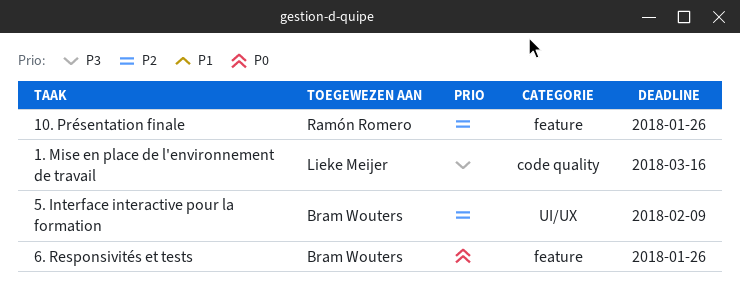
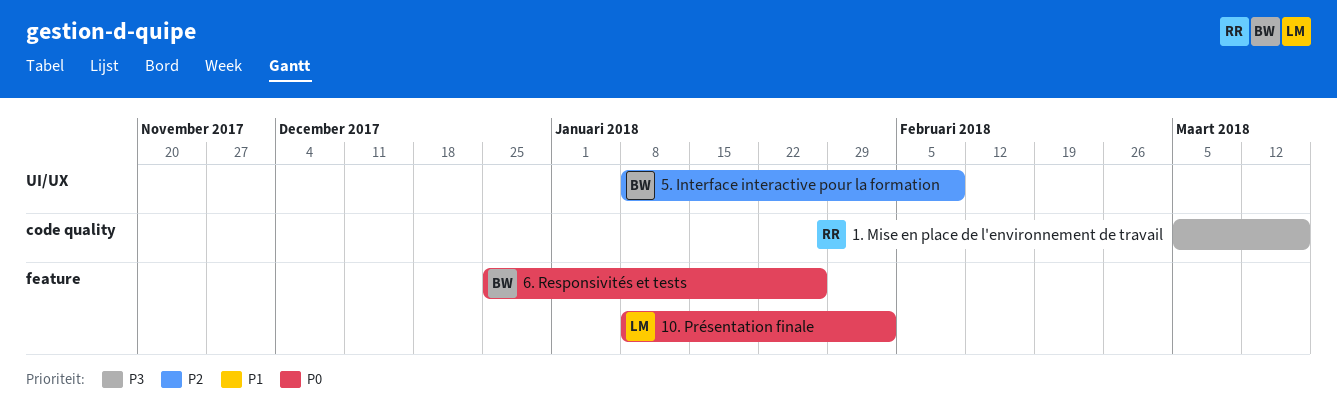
1. Mise en place de l'environnement de travail, owner: Lieke Meijer -> Ramón Romero
10. Présentation finale, owner: Ramón Romero -> Lieke Meijer
10. Présentation finale, priority: P2 -> P0
10. Présentation finale, due: Jan 26 -> Feb 2

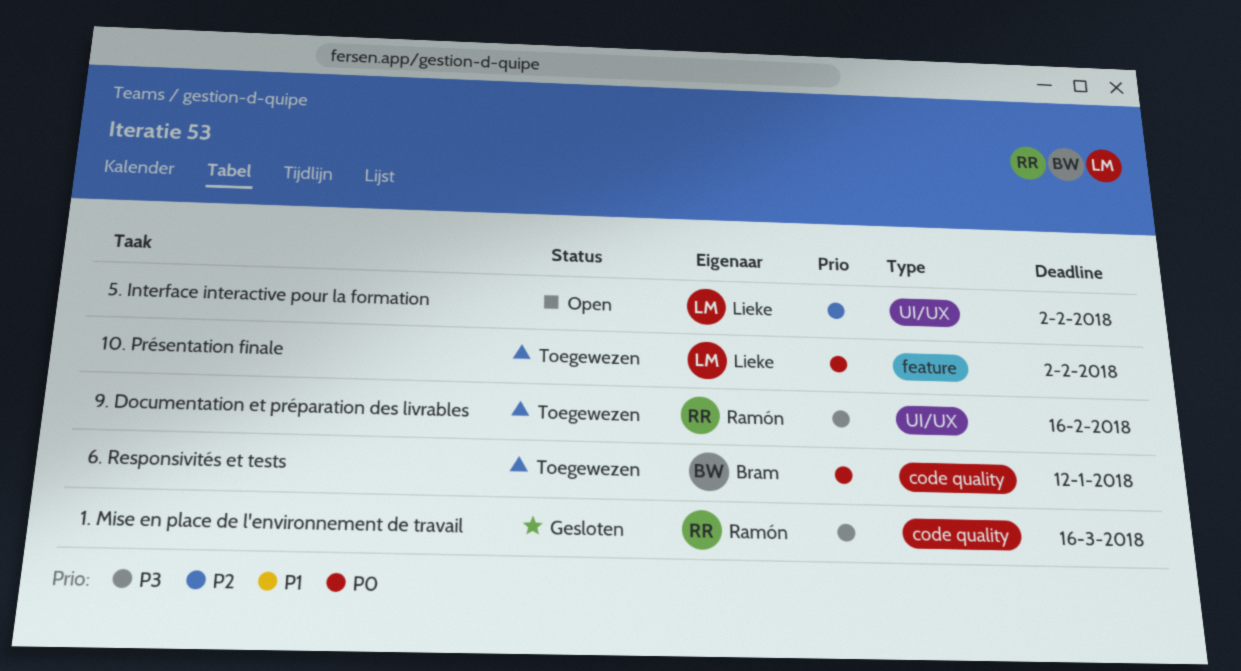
5. Interface interactive pour la formation, owner: Bram -> Lieke
5. Interface interactive pour la formation, due: Feb 9 -> Feb 2
6. Responsivités et tests, label: feature -> code quality
6. Responsivités et tests, due: Jan 26 -> Jan 12
9. Documentation et préparation des livrables: none -> present

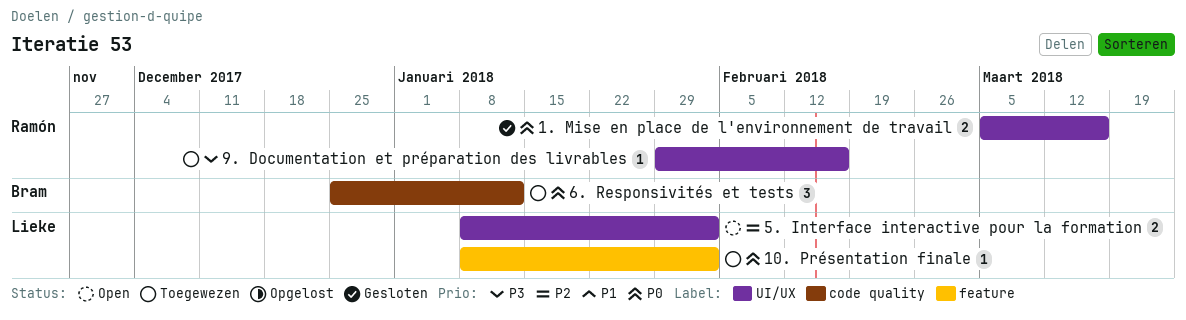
1. Mise en place de l'environnement de travail, priority: P3 -> P0
1. Mise en place de l'environnement de travail, label: code quality -> UI/UX

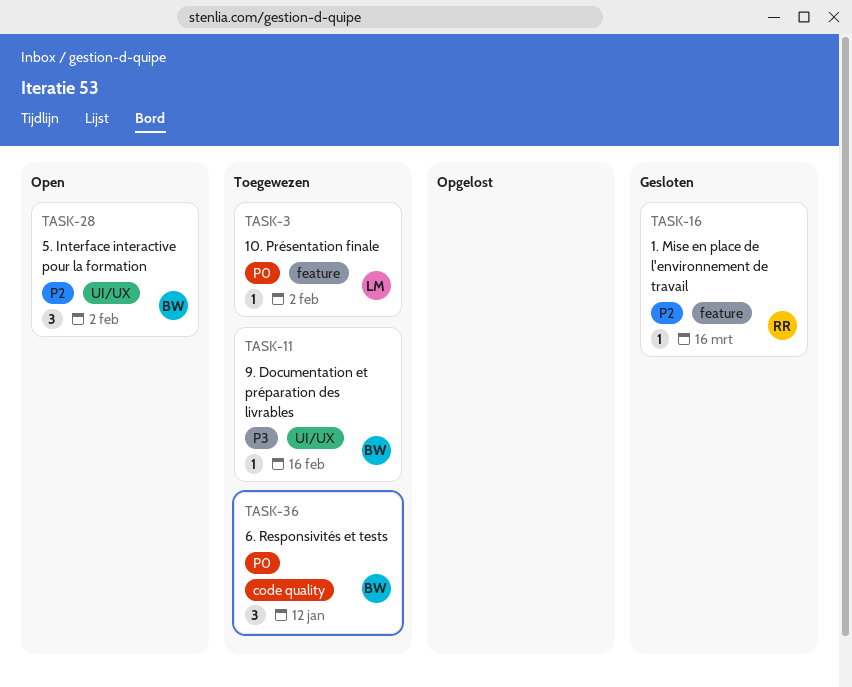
1. Mise en place de l'environnement de travail, priority: P0 -> P2
1. Mise en place de l'environnement de travail, label: UI/UX -> feature
1. Mise en place de l'environnement de travail, estimate: 2 -> 1
5. Interface interactive pour la formation, owner: Lieke -> Bram
5. Interface interactive pour la formation, estimate: 2 -> 3
9. Documentation et préparation des livrables, owner: Ramón -> Bram

